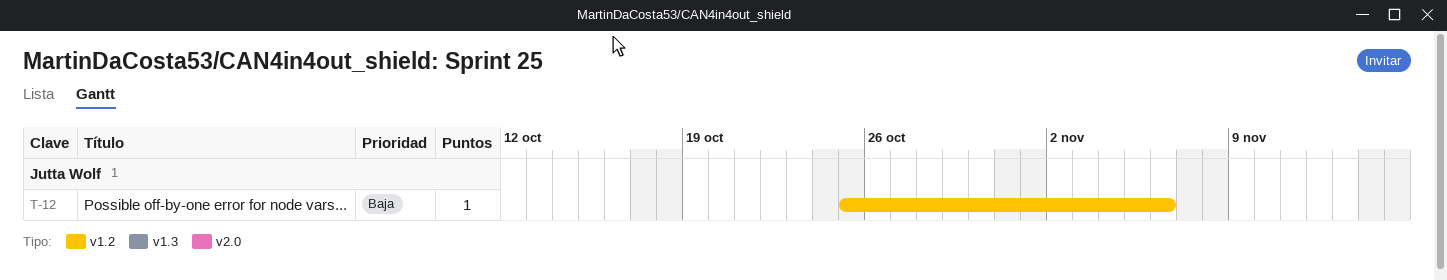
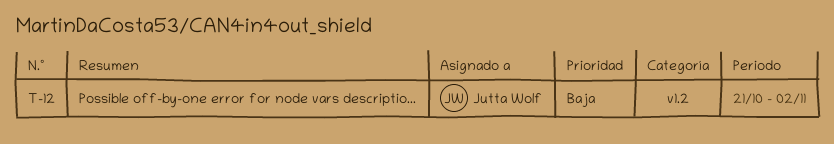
T-12, start: Oct 25 -> Oct 21
T-12, due: Nov 6 -> Nov 2

